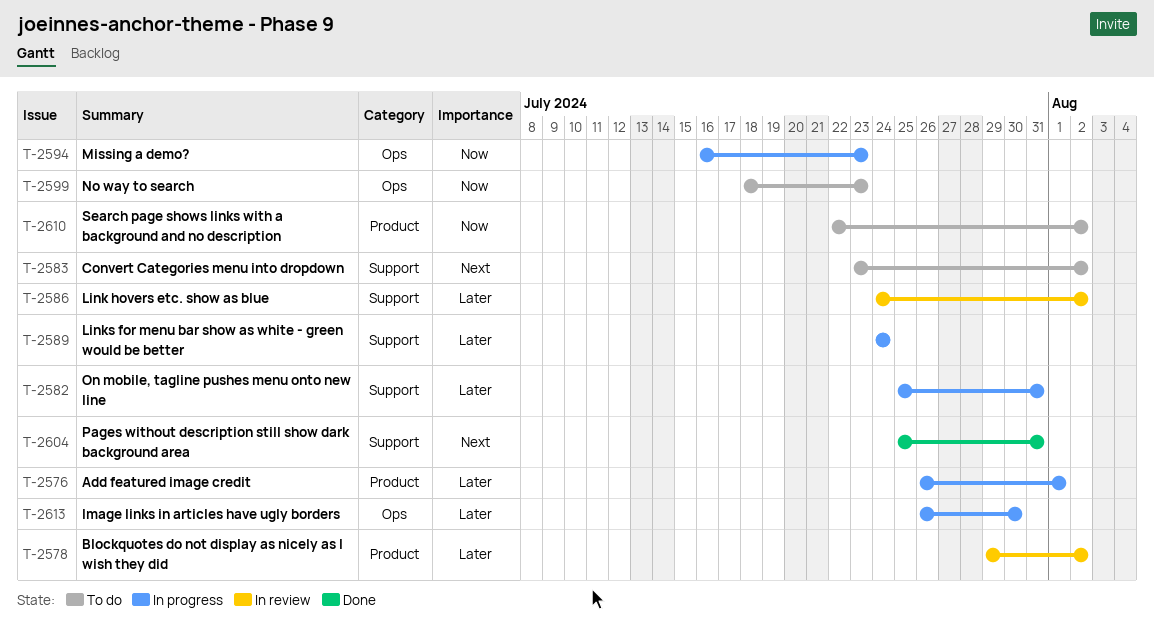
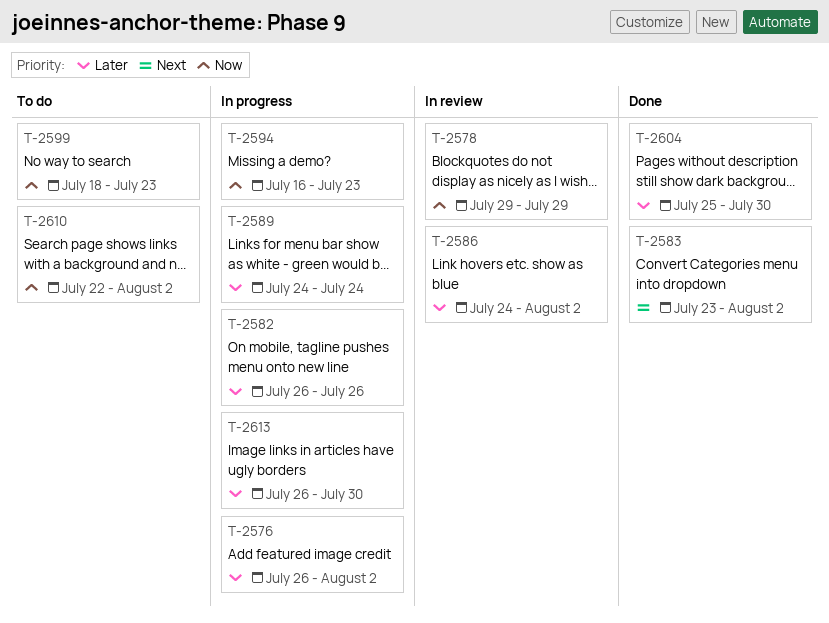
T-2576, due: Aug 1 -> Aug 2
T-2578, priority: Later -> Now
T-2578, due: Aug 2 -> Jul 29
T-2582, start: Jul 25 -> Jul 26
T-2582, due: Jul 31 -> Jul 26
T-2583, status: To do -> Done
T-2604, priority: Next -> Later
T-2604, due: Jul 31 -> Jul 30

